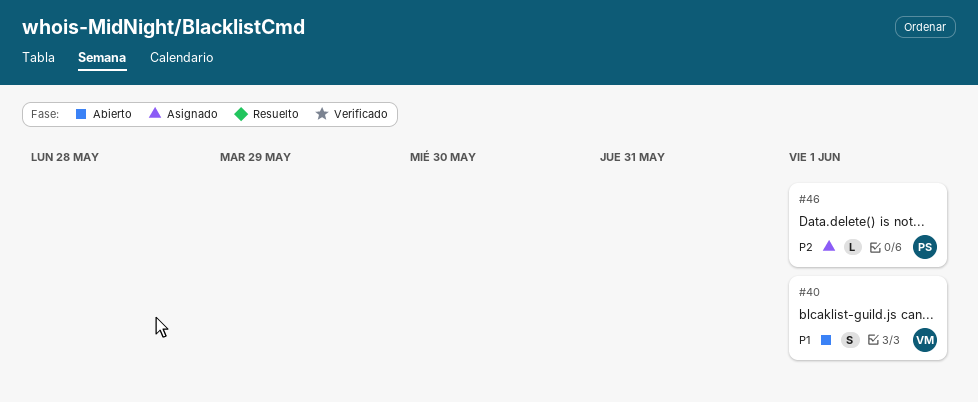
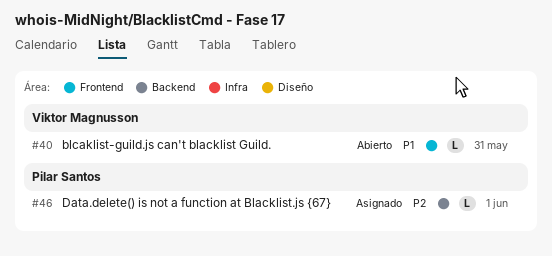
#40, estimate: S -> L
#40, due: Jun 1 -> May 31

